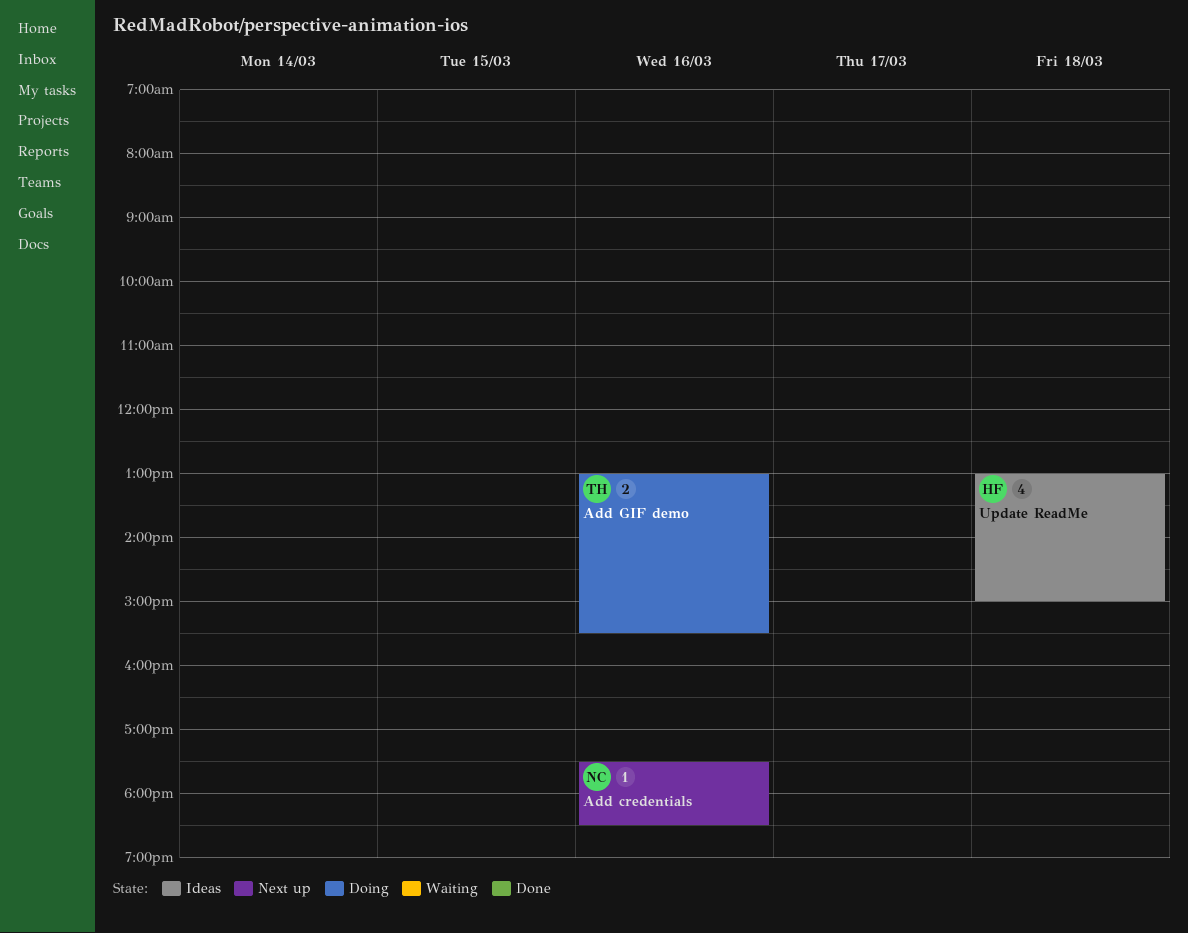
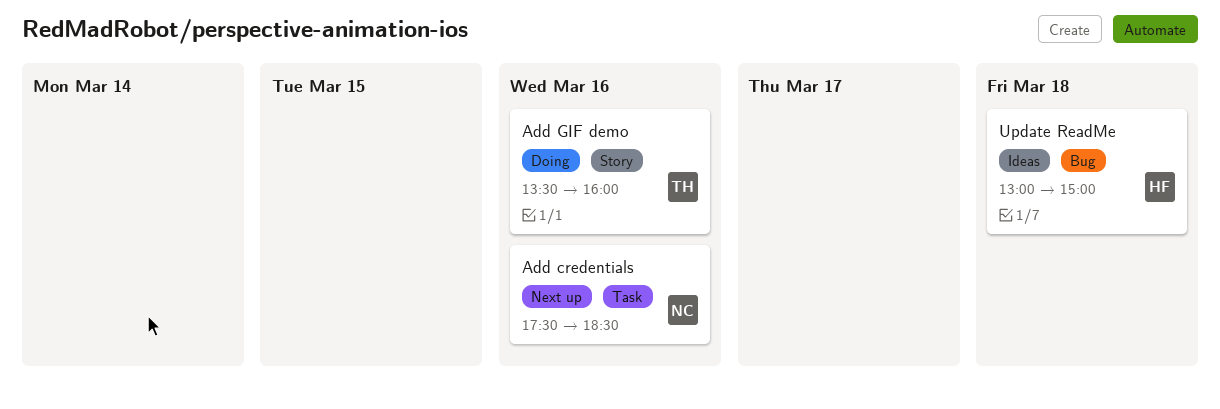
Add GIF demo, begins: 13:00 -> 13:30
Add GIF demo, ends: 15:30 -> 16:00

